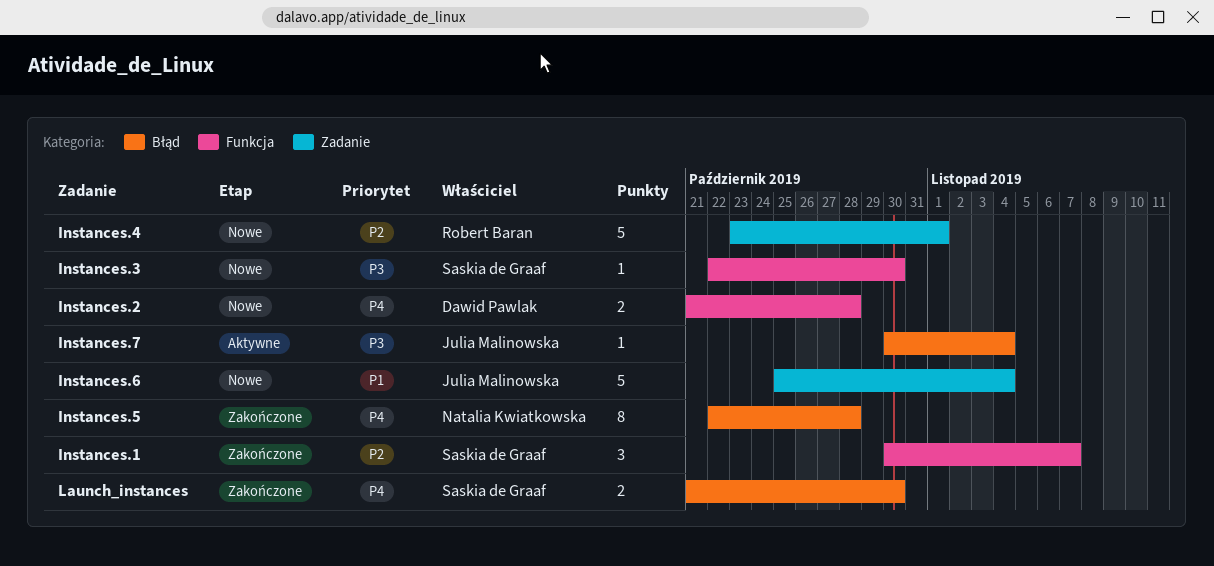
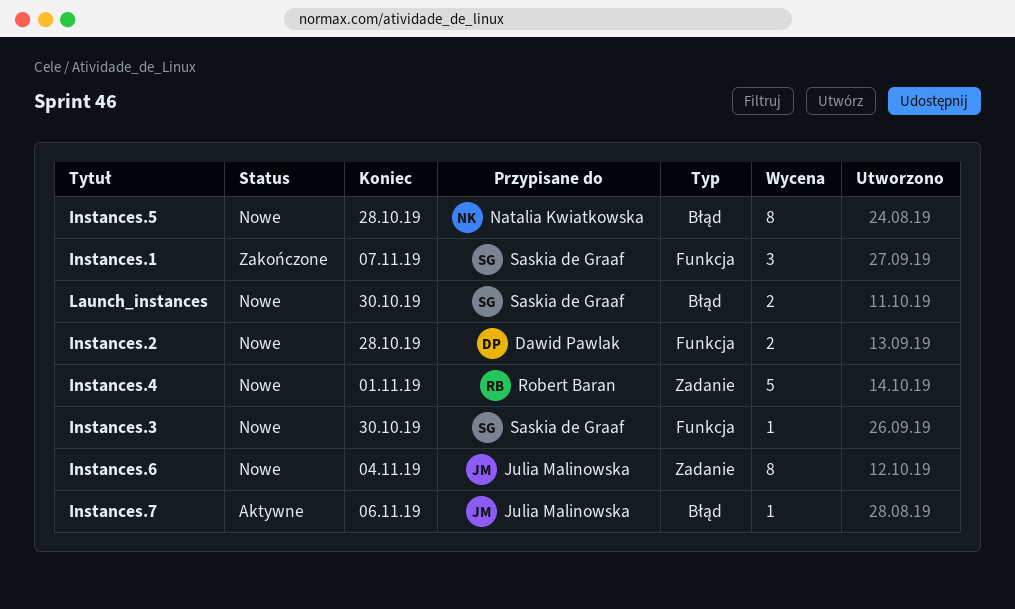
Instances.5, status: Zakończone -> Nowe
Instances.6, estimate: 5 -> 8
Instances.7, due: Nov 4 -> Nov 6
Launch_instances, status: Zakończone -> Nowe

